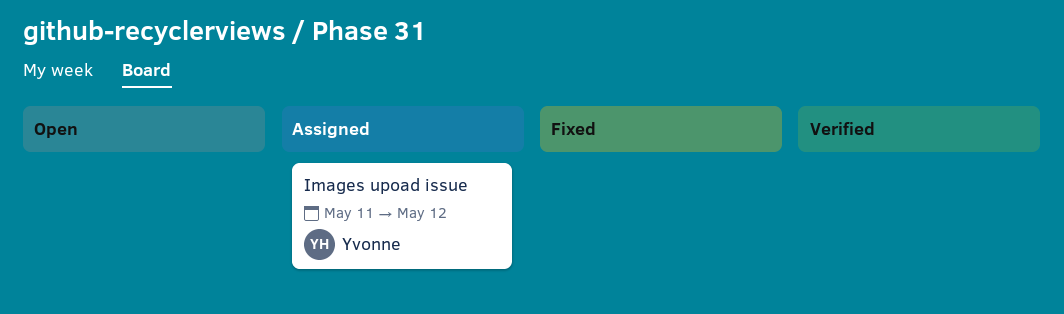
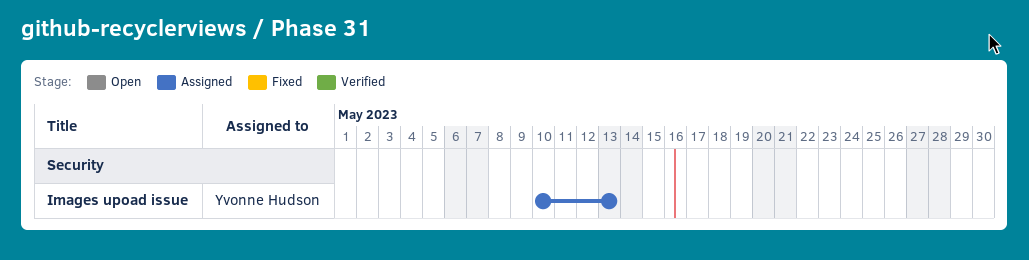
Images upoad issue, start: May 11 -> May 10
Images upoad issue, due: May 12 -> May 13

